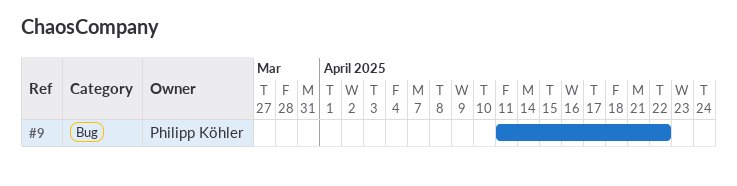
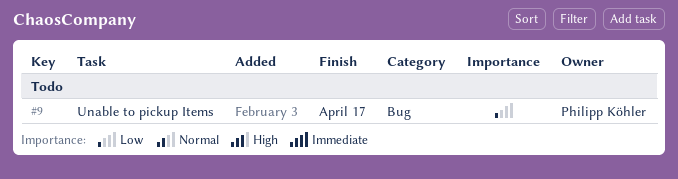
#9, due: Apr 22 -> Apr 17

